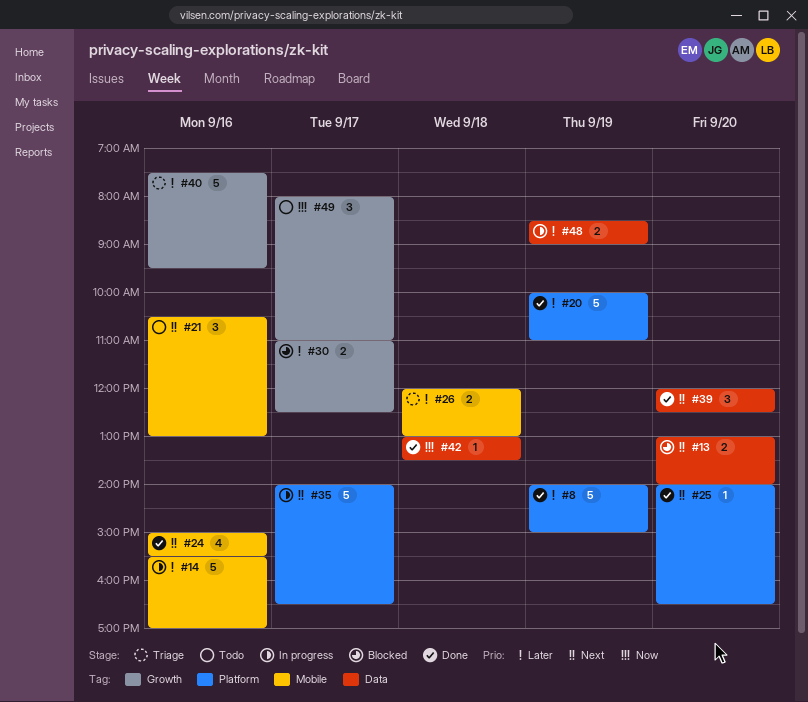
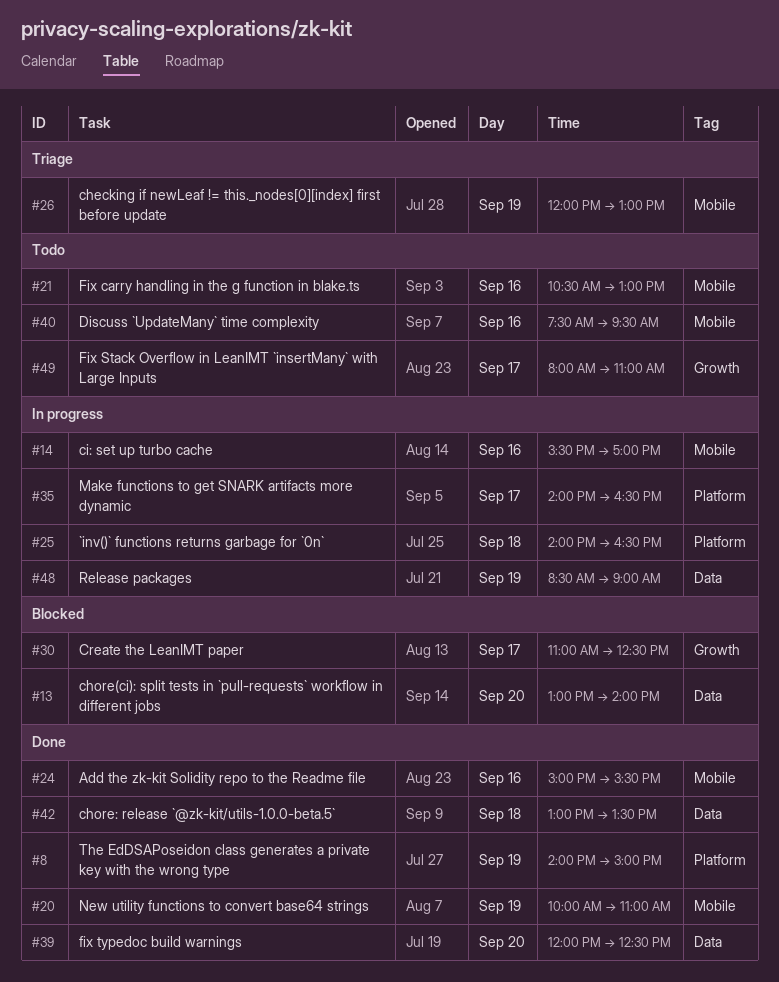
#20, label: Platform -> Mobile
#25, status: Done -> In progress
#25, day: Sep 20 -> Sep 18
#26, day: Sep 18 -> Sep 19
#40, status: Triage -> Todo
#40, label: Growth -> Mobile

